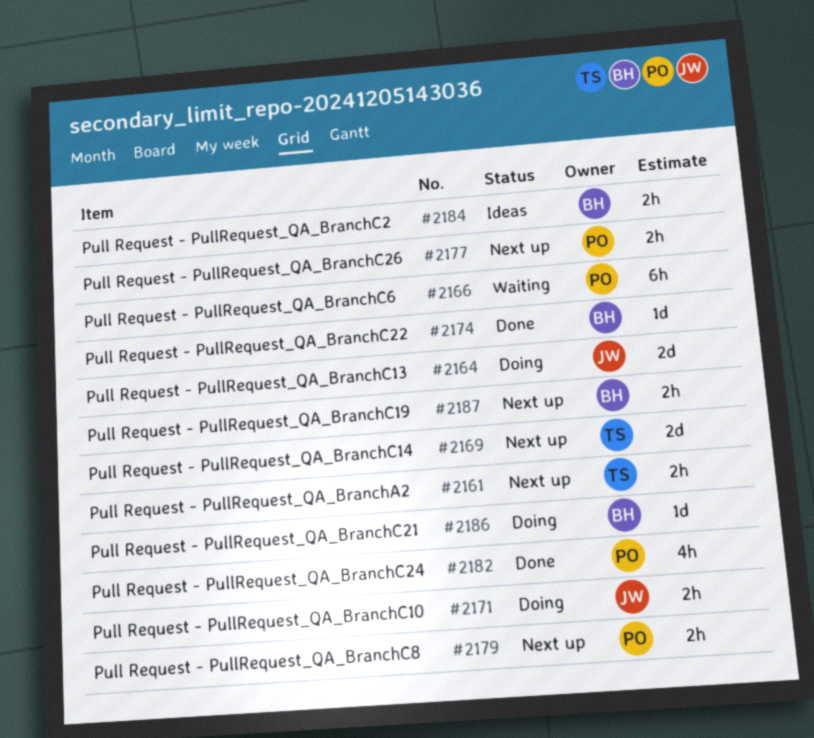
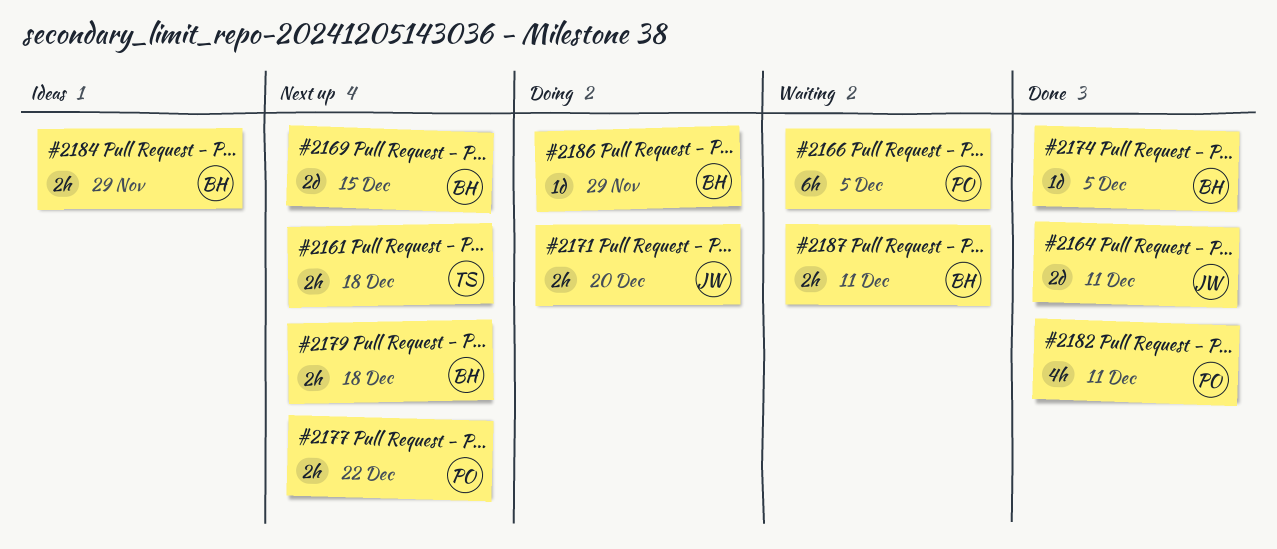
#2164, status: Doing -> Done
#2169, owner: TS -> BH
#2179, owner: PO -> BH
#2187, status: Next up -> Waiting

